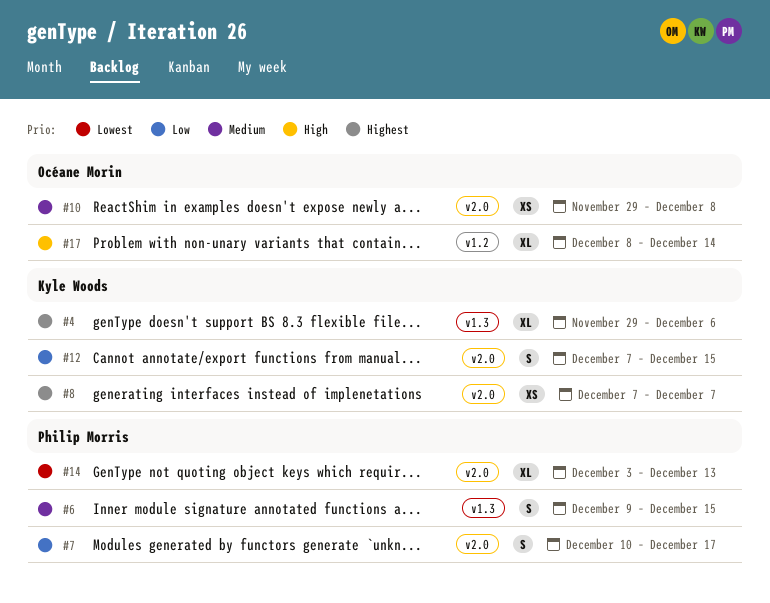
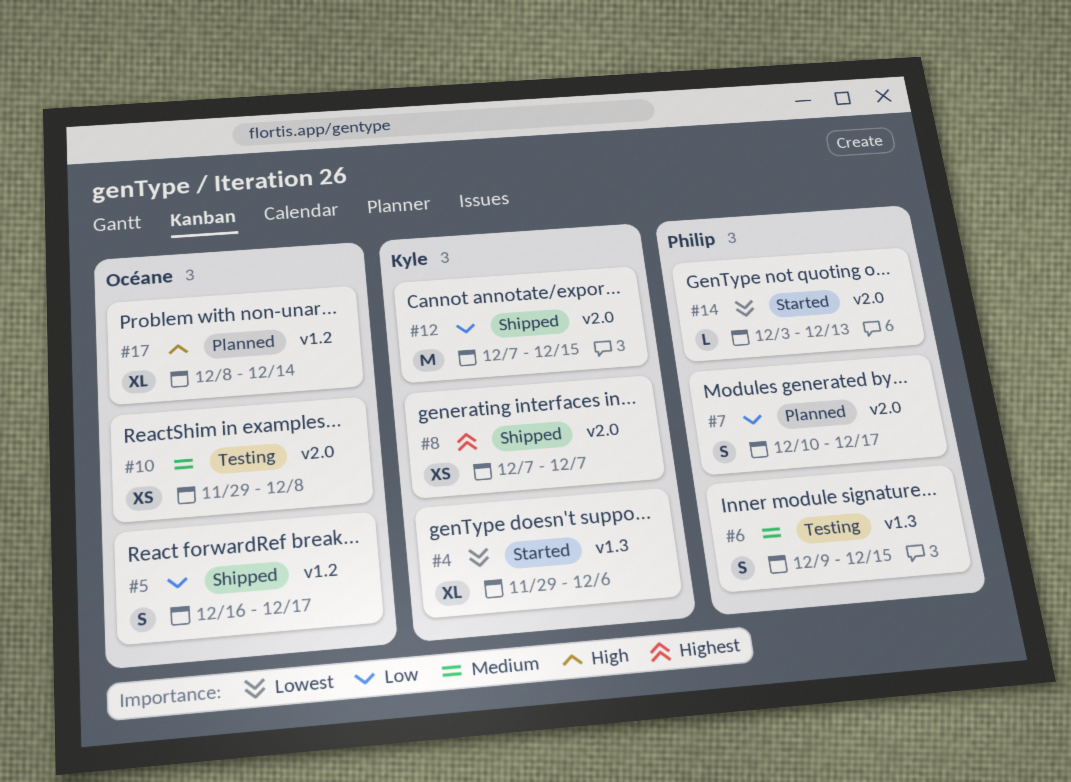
#4, priority: Highest -> Lowest
#5: none -> present
#12, estimate: S -> M
#14, estimate: XL -> L

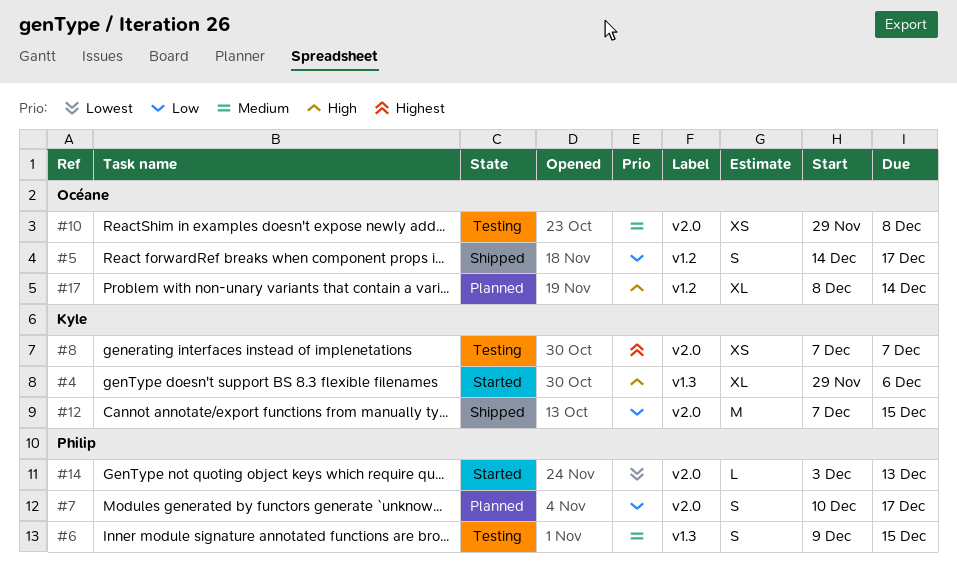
#4, priority: Lowest -> High
#5, start: Dec 16 -> Dec 14
#8, status: Shipped -> Testing

